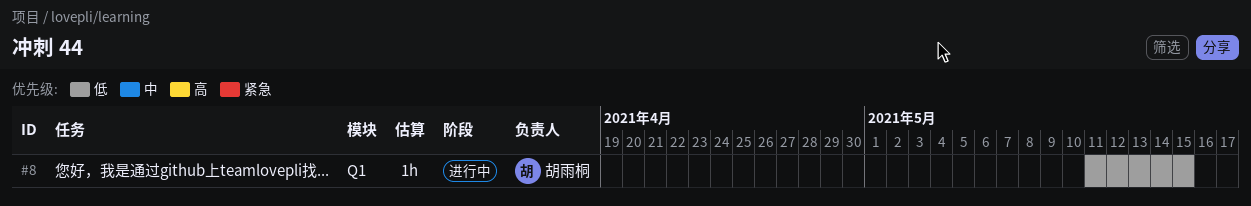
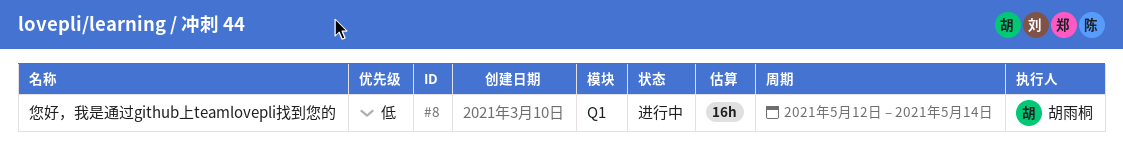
#8, estimate: 1h -> 16h
#8, start: May 11 -> May 12
#8, due: May 15 -> May 14

